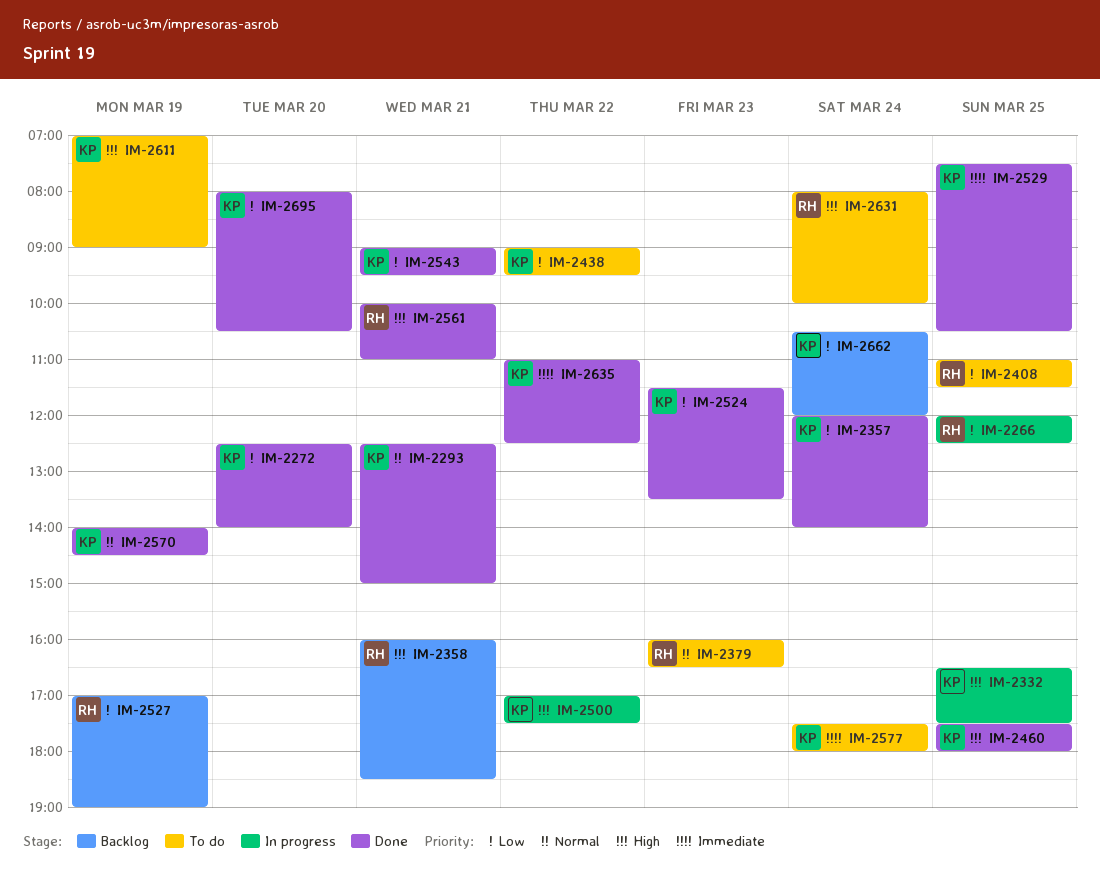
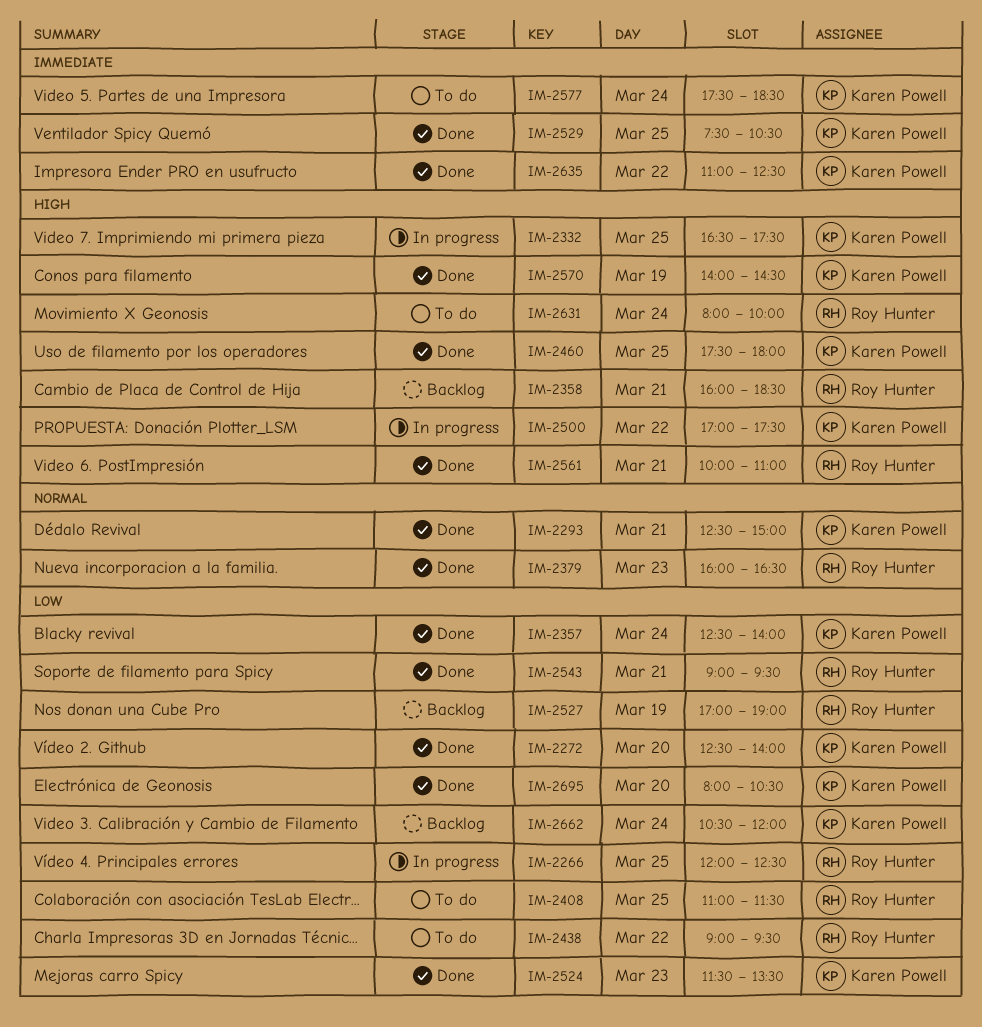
IM-2357, begins: 12:00 -> 12:30
IM-2379, status: To do -> Done
IM-2438, owner: Karen Powell -> Roy Hunter
IM-2543, owner: Karen Powell -> Roy Hunter
IM-2570, priority: Normal -> High
IM-2577, ends: 18:00 -> 18:30
IM-2611: present -> none

